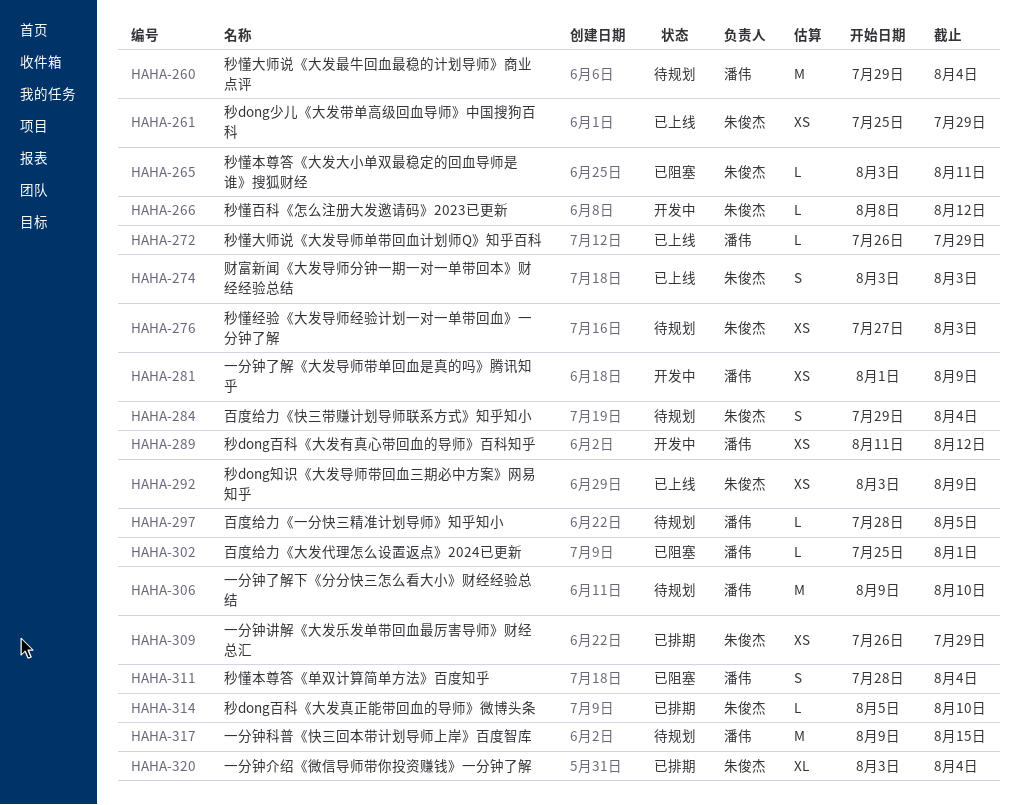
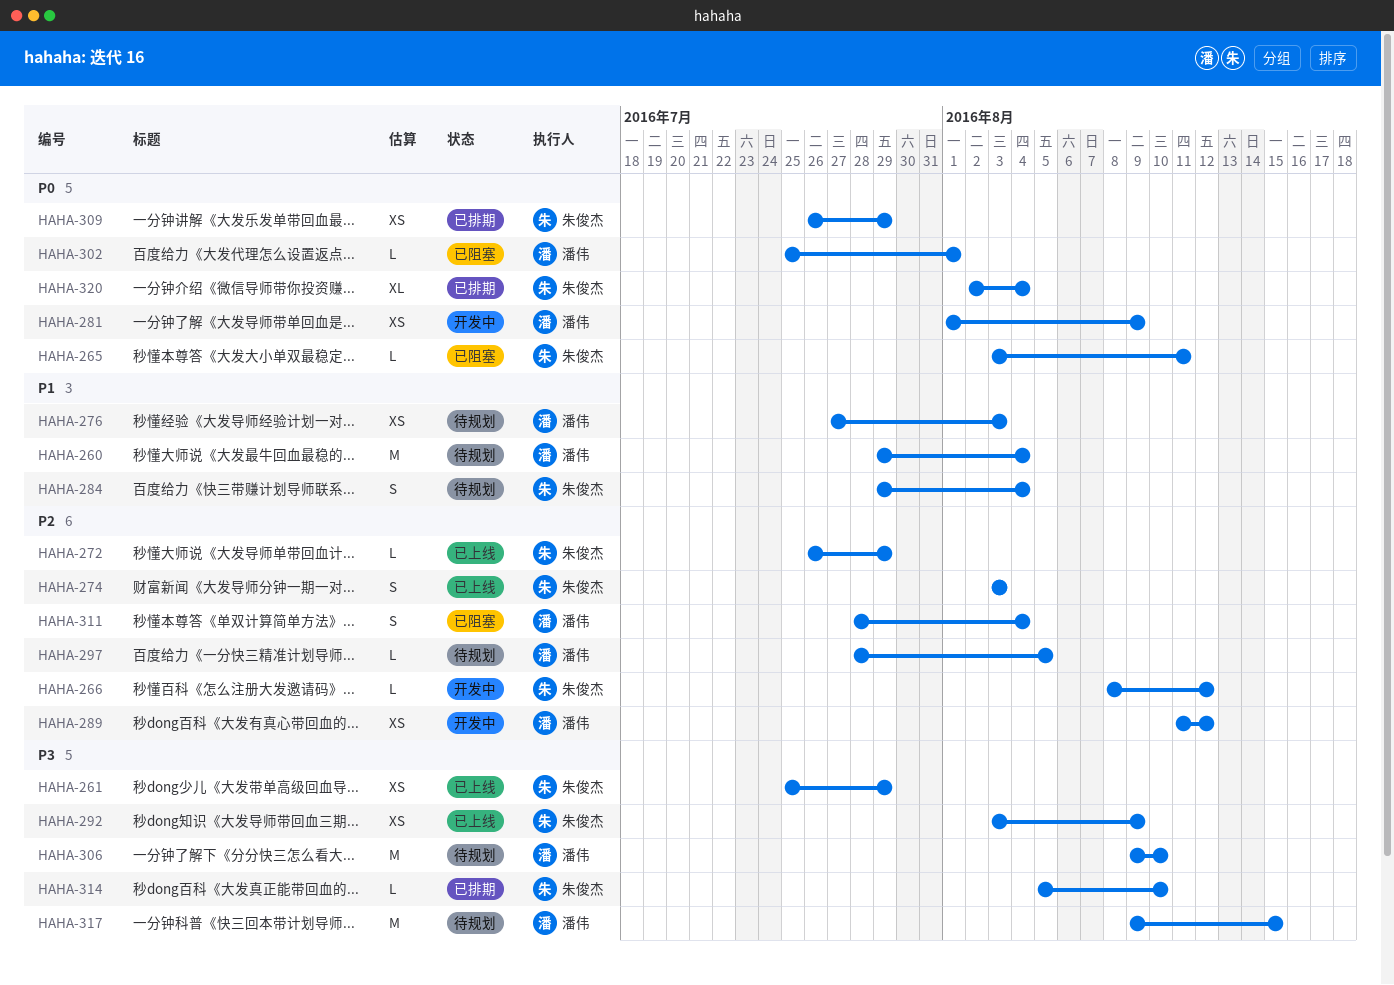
HAHA-272, owner: 潘伟 -> 朱俊杰
HAHA-276, owner: 朱俊杰 -> 潘伟
HAHA-320, start: Aug 3 -> Aug 2

